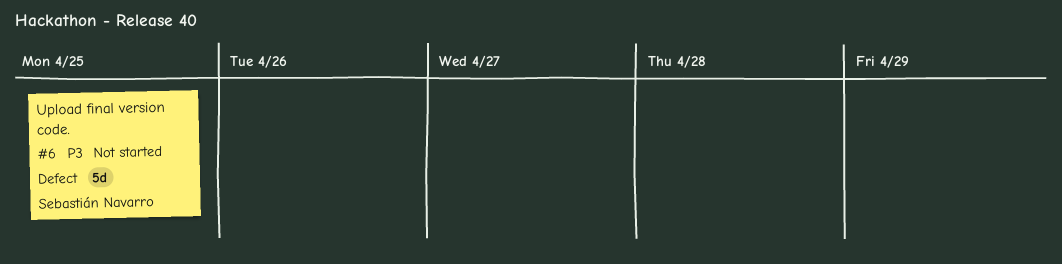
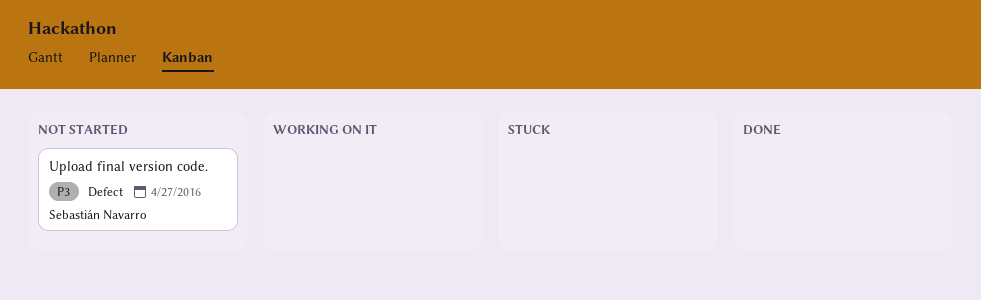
Upload final version code., due: Apr 25 -> Apr 27

